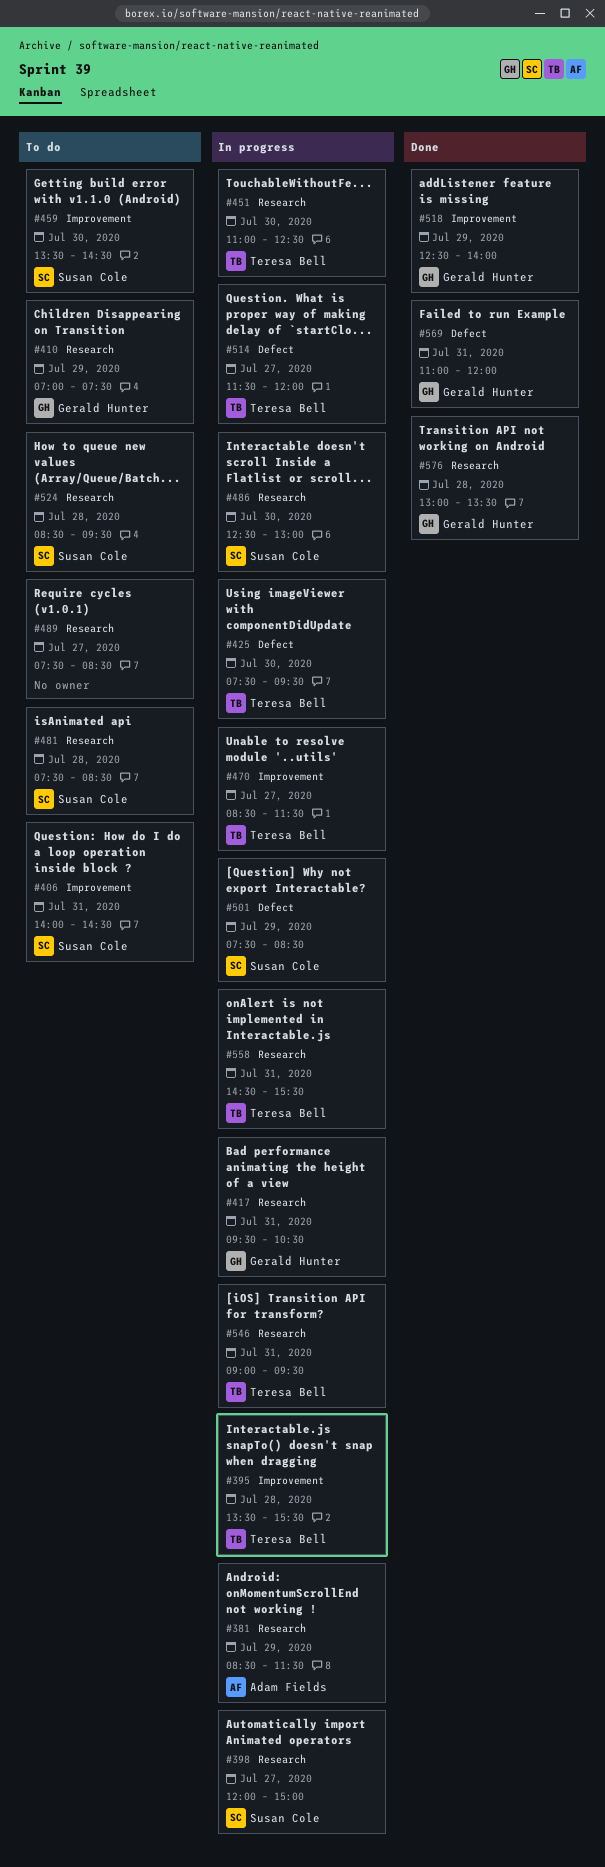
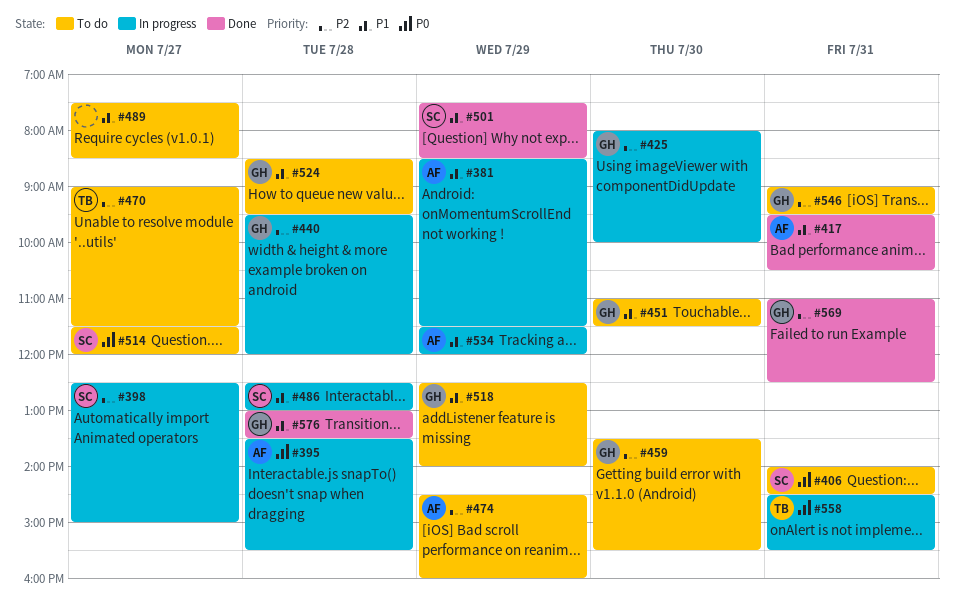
#395, owner: Teresa Bell -> Adam Fields
#398, begins: 12:00 -> 12:30
#410: present -> none
#417, status: In progress -> Done
#417, owner: Gerald Hunter -> Adam Fields
#425, owner: Teresa Bell -> Gerald Hunter
#425, begins: 07:30 -> 08:00
#425, ends: 09:30 -> 10:00
#440: none -> present
#451, status: In progress -> To do
#451, owner: Teresa Bell -> Gerald Hunter
#451, ends: 12:30 -> 11:30
#459, owner: Susan Cole -> Gerald Hunter
#459, ends: 14:30 -> 15:30
#470, status: In progress -> To do
#470, begins: 08:30 -> 09:00
#474: none -> present
#481: present -> none
#486, day: Jul 30 -> Jul 28
#501, status: In progress -> Done
#514, status: In progress -> To do
#514, owner: Teresa Bell -> Susan Cole
#518, status: Done -> To do
#524, owner: Susan Cole -> Gerald Hunter
#534: none -> present
#546, status: In progress -> To do
#546, owner: Teresa Bell -> Gerald Hunter
#569, ends: 12:00 -> 12:30

